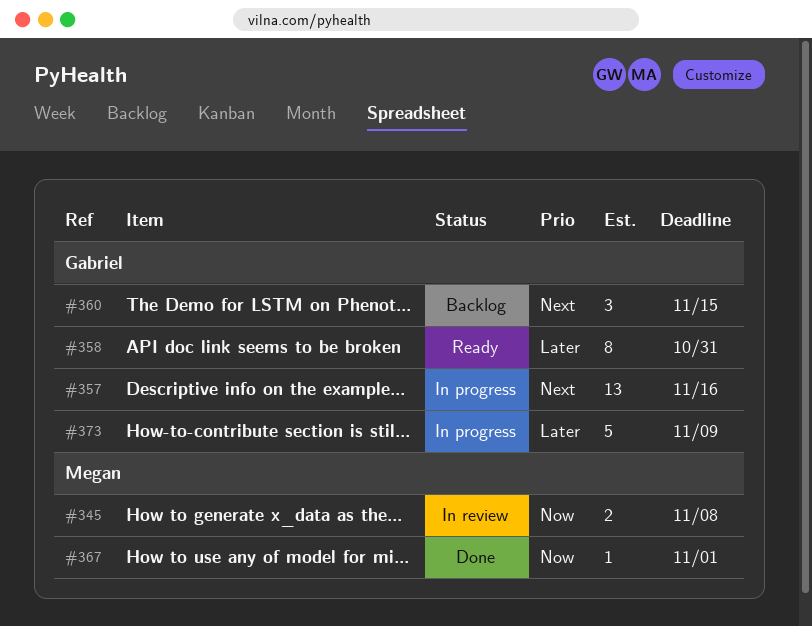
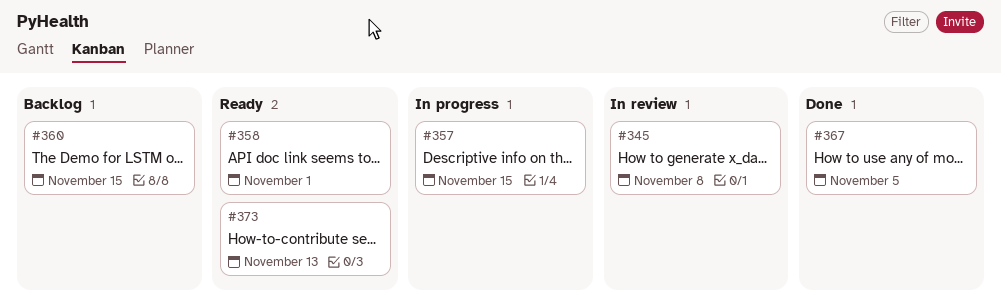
#357, due: Nov 16 -> Nov 15
#358, due: Oct 31 -> Nov 1
#367, due: Nov 1 -> Nov 5
#373, status: In progress -> Ready
#373, due: Nov 9 -> Nov 13

